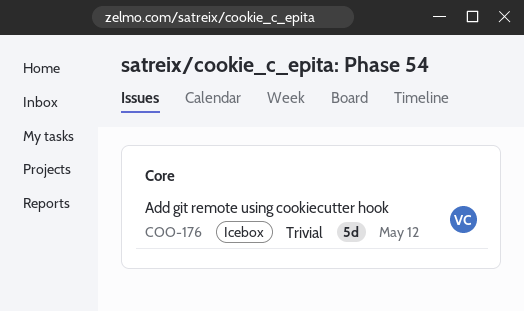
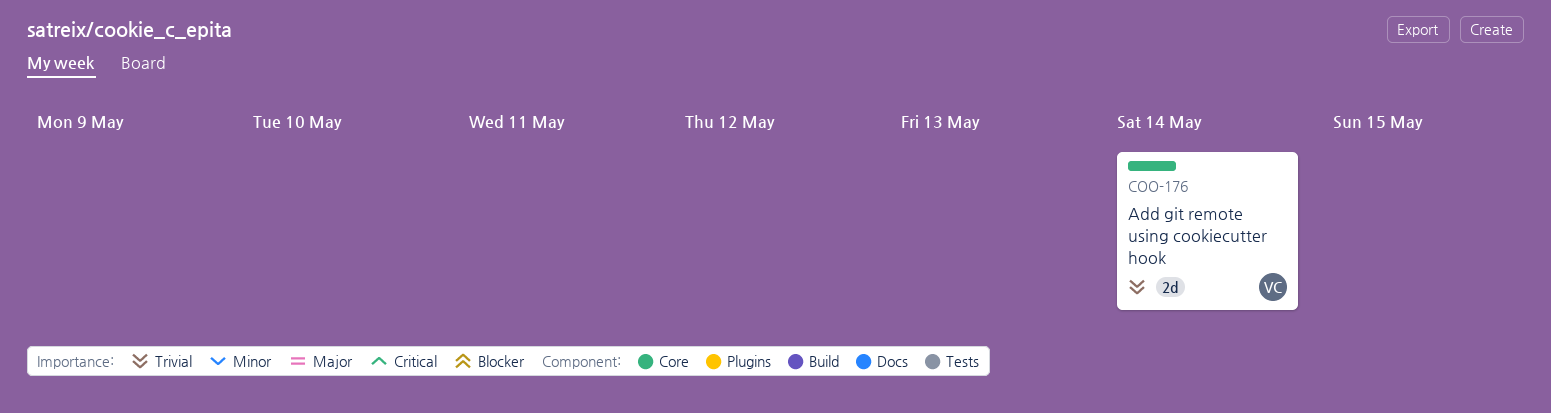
COO-176, estimate: 5d -> 2d
COO-176, due: May 12 -> May 14

